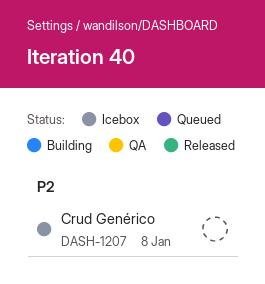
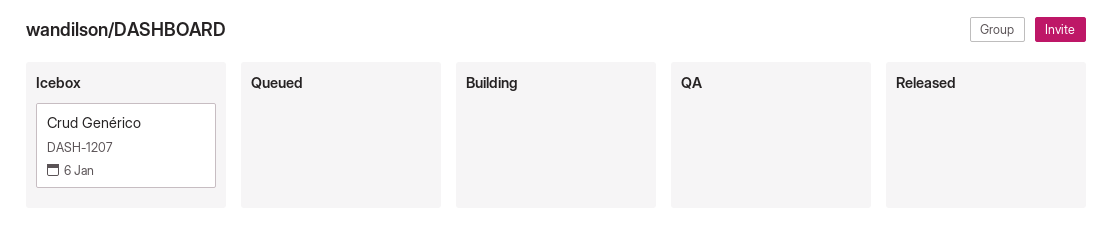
DASH-1207, due: Jan 8 -> Jan 6

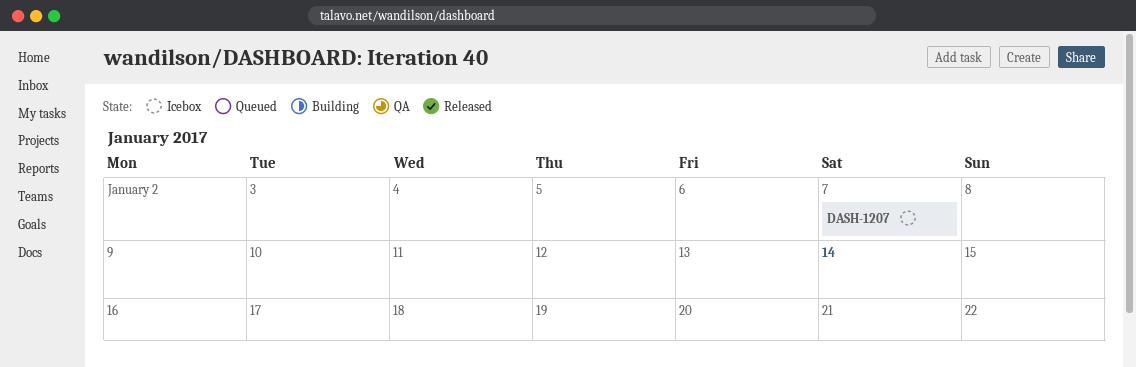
DASH-1207, due: Jan 6 -> Jan 7

